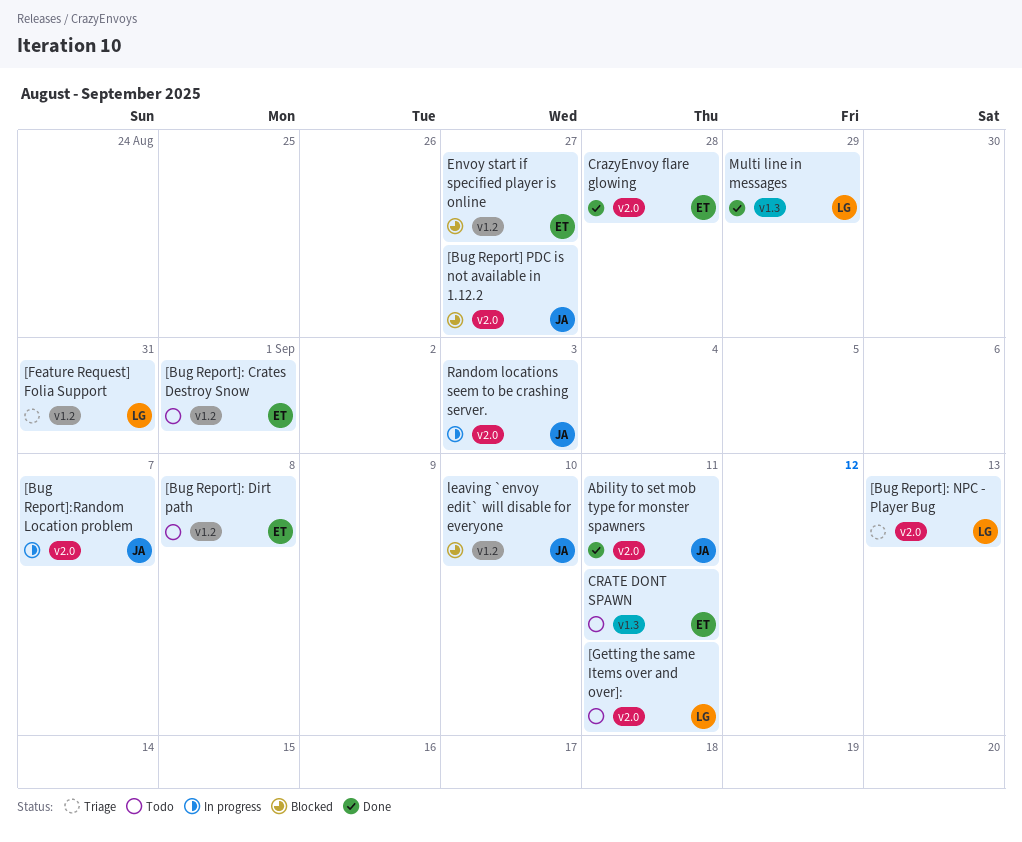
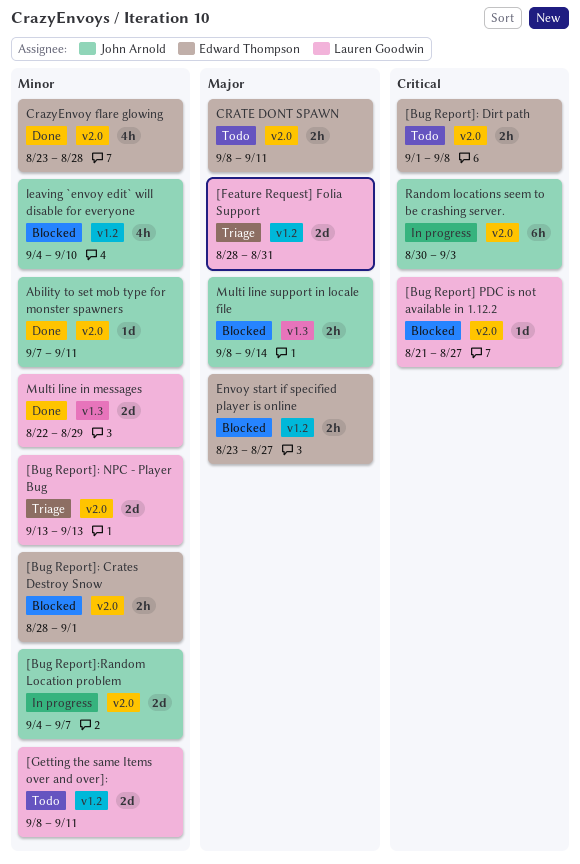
[Bug Report] PDC is not available in 1.12.2, owner: John Arnold -> Lauren Goodwin
[Bug Report]: Crates Destroy Snow, status: Todo -> Blocked
[Bug Report]: Crates Destroy Snow, label: v1.2 -> v2.0
[Bug Report]: Dirt path, label: v1.2 -> v2.0
[Getting the same Items over and over]:, label: v2.0 -> v1.2
CRATE DONT SPAWN, label: v1.3 -> v2.0
Multi line support in locale file: none -> present

